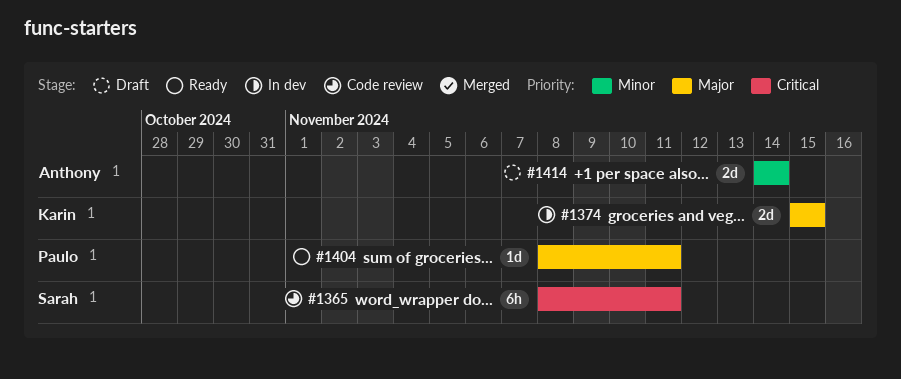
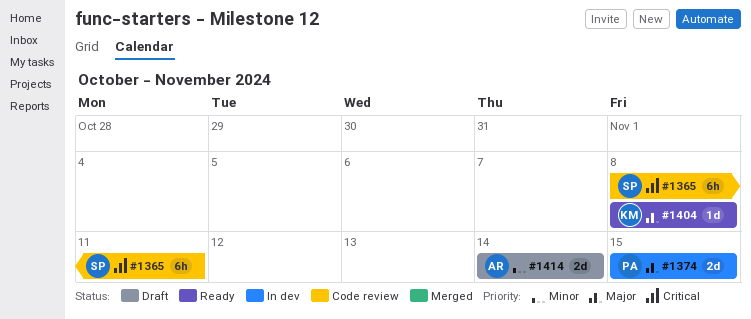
#1374, owner: Karin -> Paulo
#1404, owner: Paulo -> Karin
#1404, due: Nov 11 -> Nov 8

